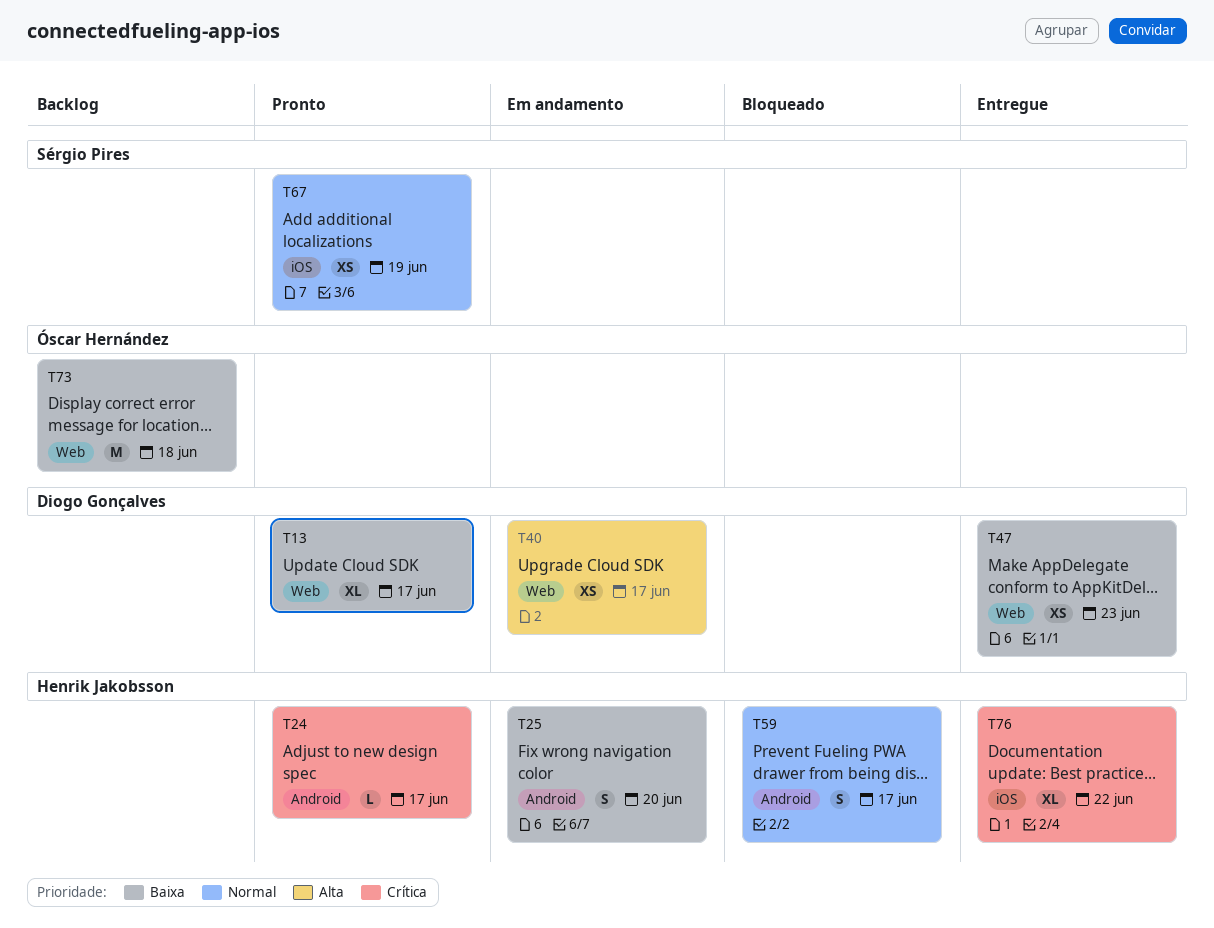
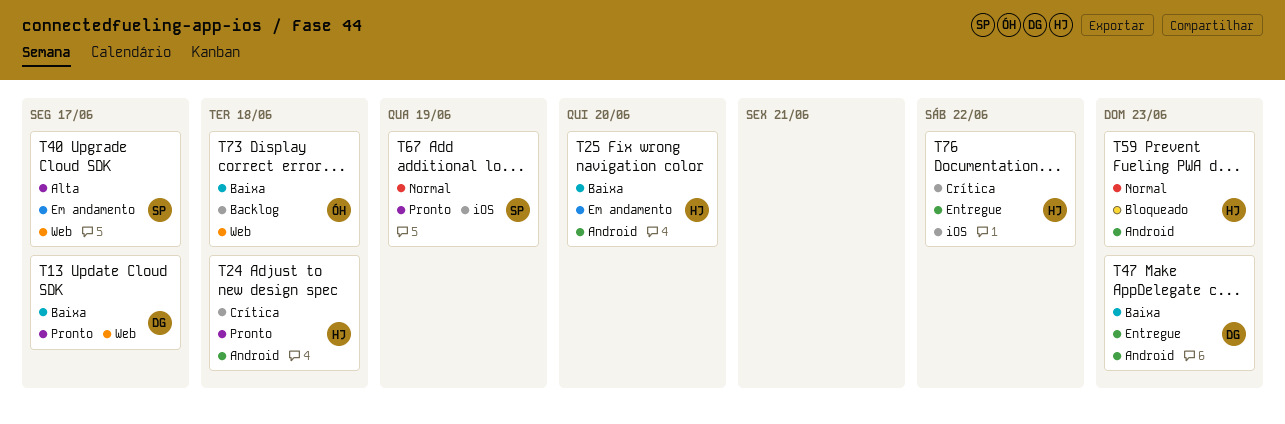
T24, due: Jun 17 -> Jun 18
T40, owner: Diogo Gonçalves -> Sérgio Pires
T47, label: Web -> Android
T59, due: Jun 17 -> Jun 23

